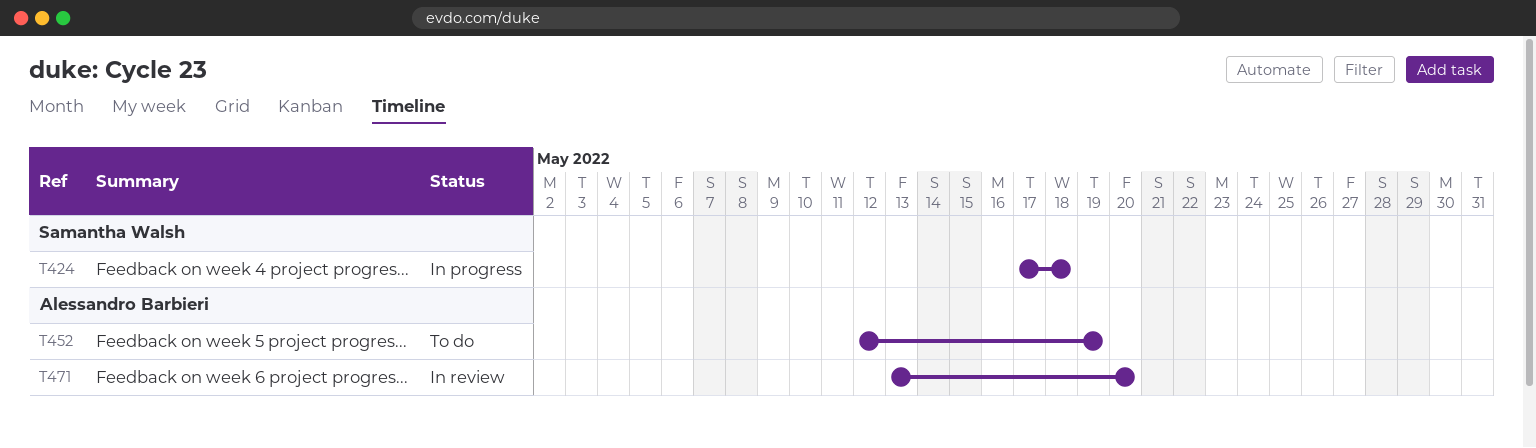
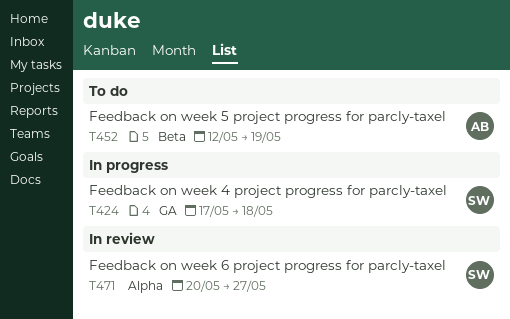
T471, owner: Alessandro Barbieri -> Samantha Walsh
T471, start: May 13 -> May 20
T471, due: May 20 -> May 27

